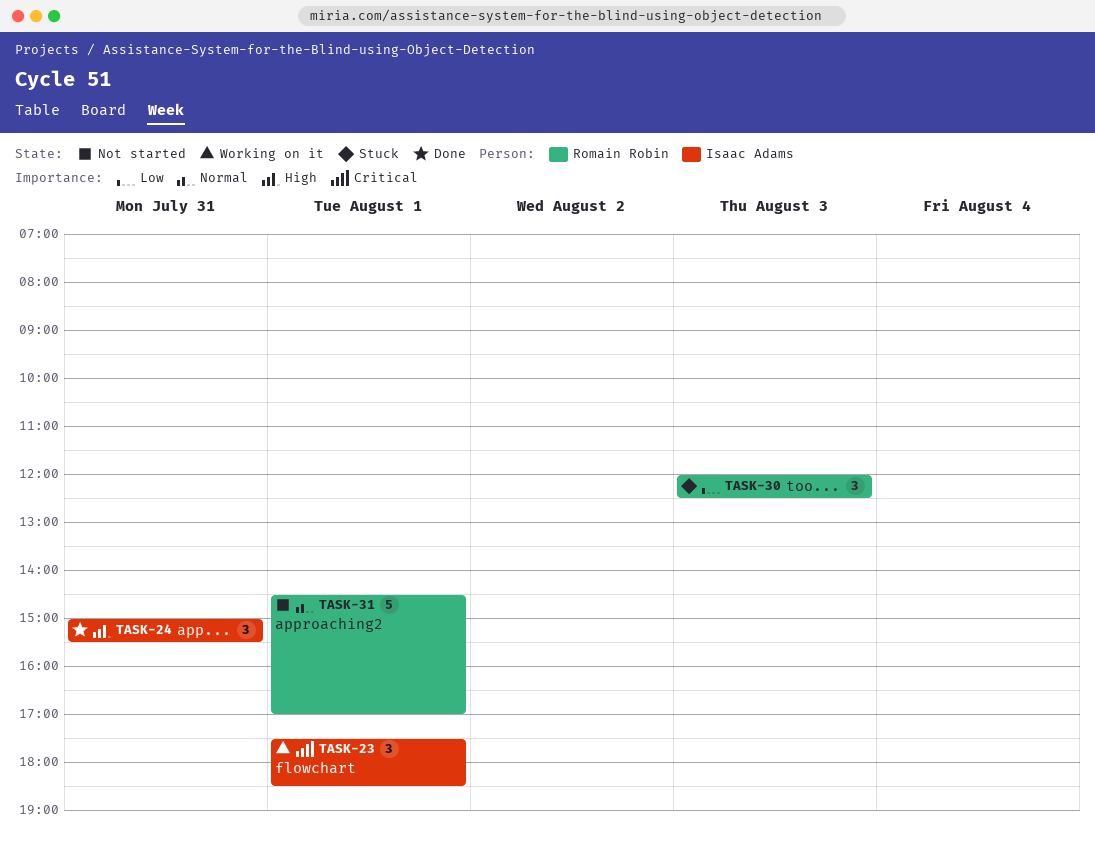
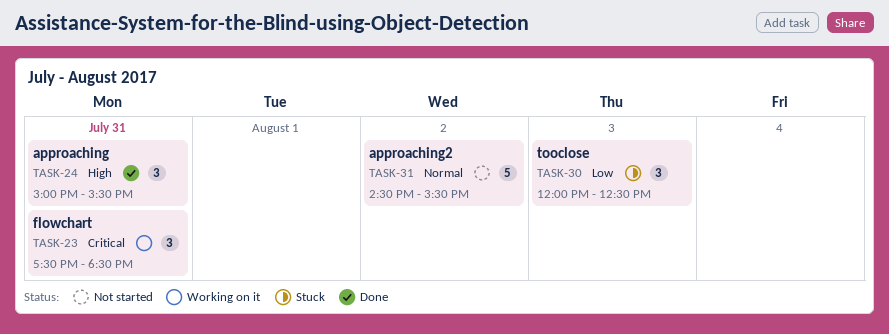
TASK-23, day: Aug 1 -> Jul 31
TASK-31, day: Aug 1 -> Aug 2
TASK-31, ends: 17:00 -> 15:30

